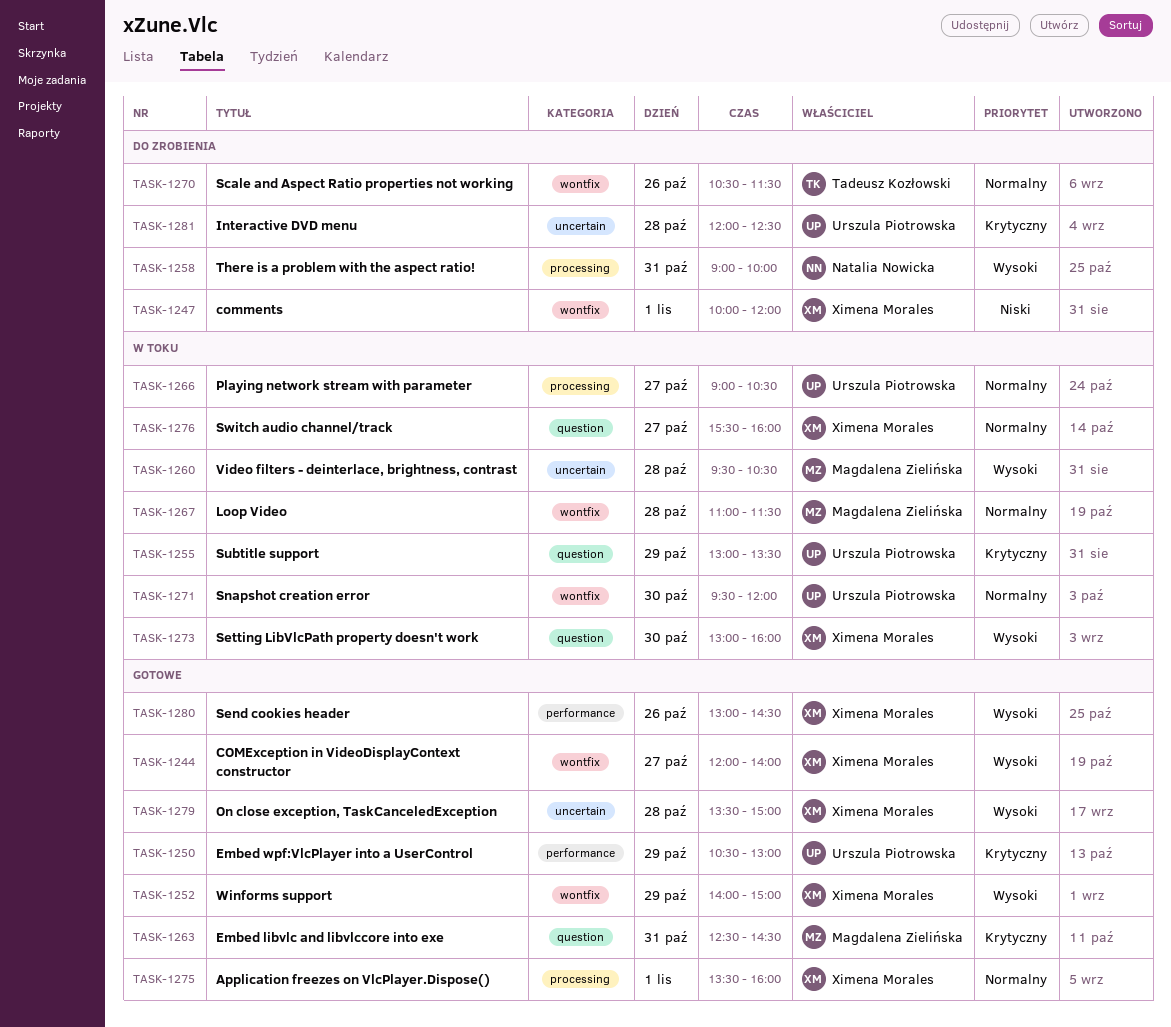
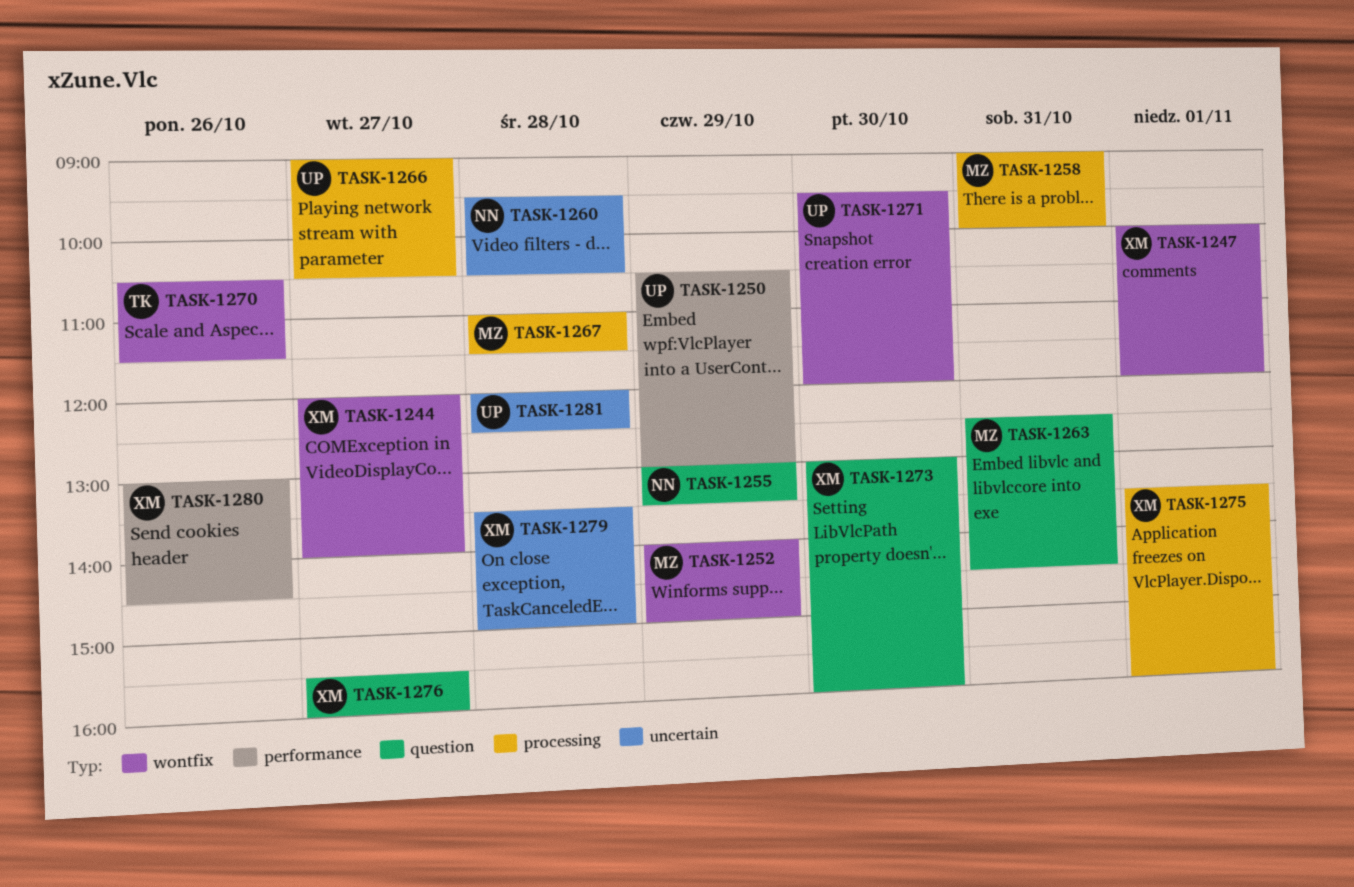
TASK-1252, owner: Ximena Morales -> Magdalena Zielińska
TASK-1255, owner: Urszula Piotrowska -> Natalia Nowicka
TASK-1258, owner: Natalia Nowicka -> Magdalena Zielińska
TASK-1260, owner: Magdalena Zielińska -> Natalia Nowicka
TASK-1267, label: wontfix -> processing

